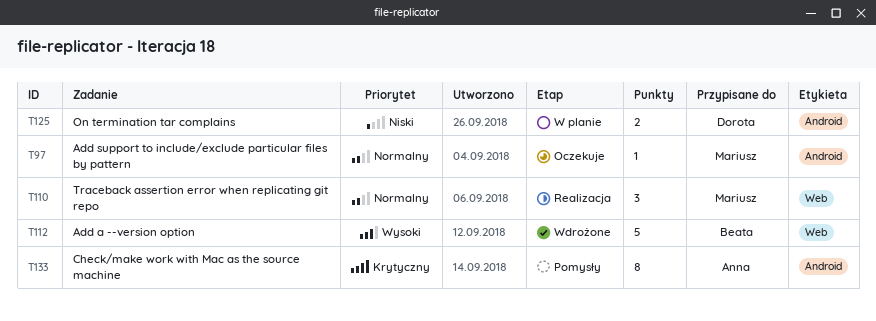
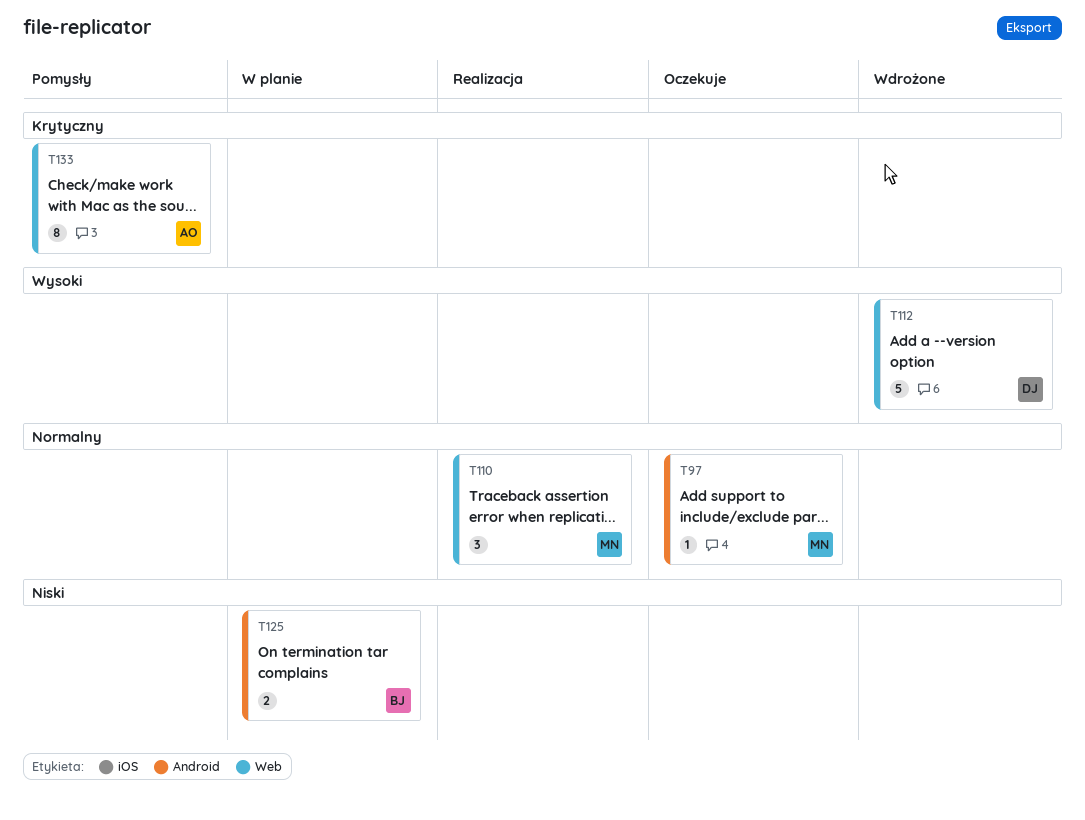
T112, owner: Beata -> Dorota
T125, owner: Dorota -> Beata
T133, label: Android -> Web

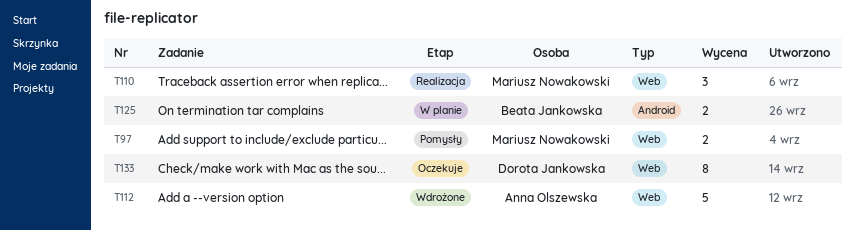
T97, status: Oczekuje -> Pomysły
T97, label: Android -> Web
T97, estimate: 1 -> 2
T112, owner: Dorota Jankowska -> Anna Olszewska
T133, status: Pomysły -> Oczekuje
T133, owner: Anna Olszewska -> Dorota Jankowska

